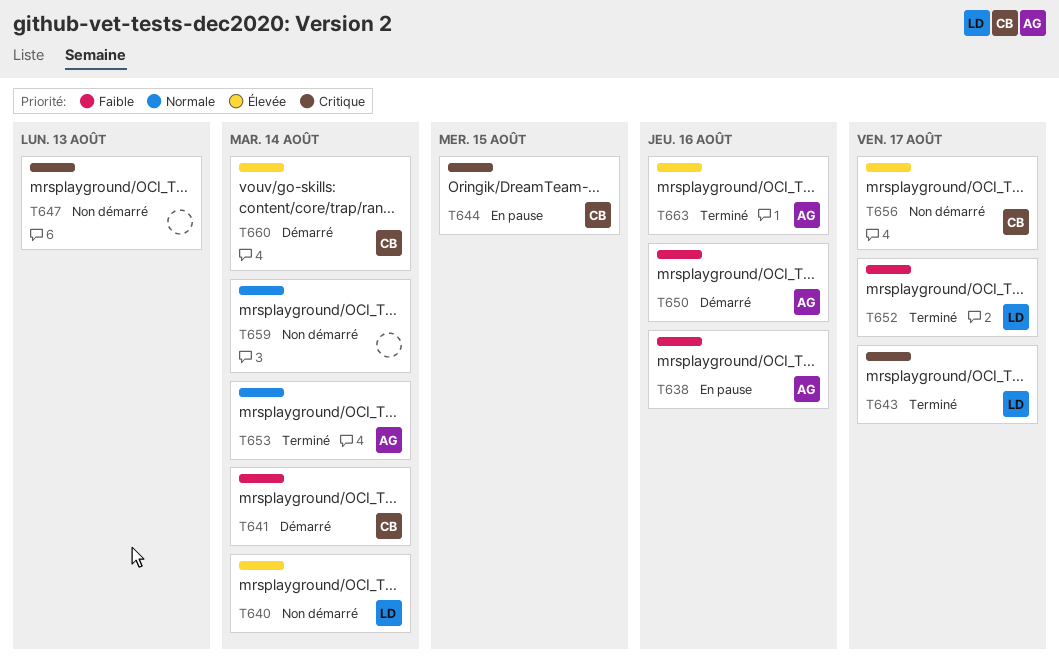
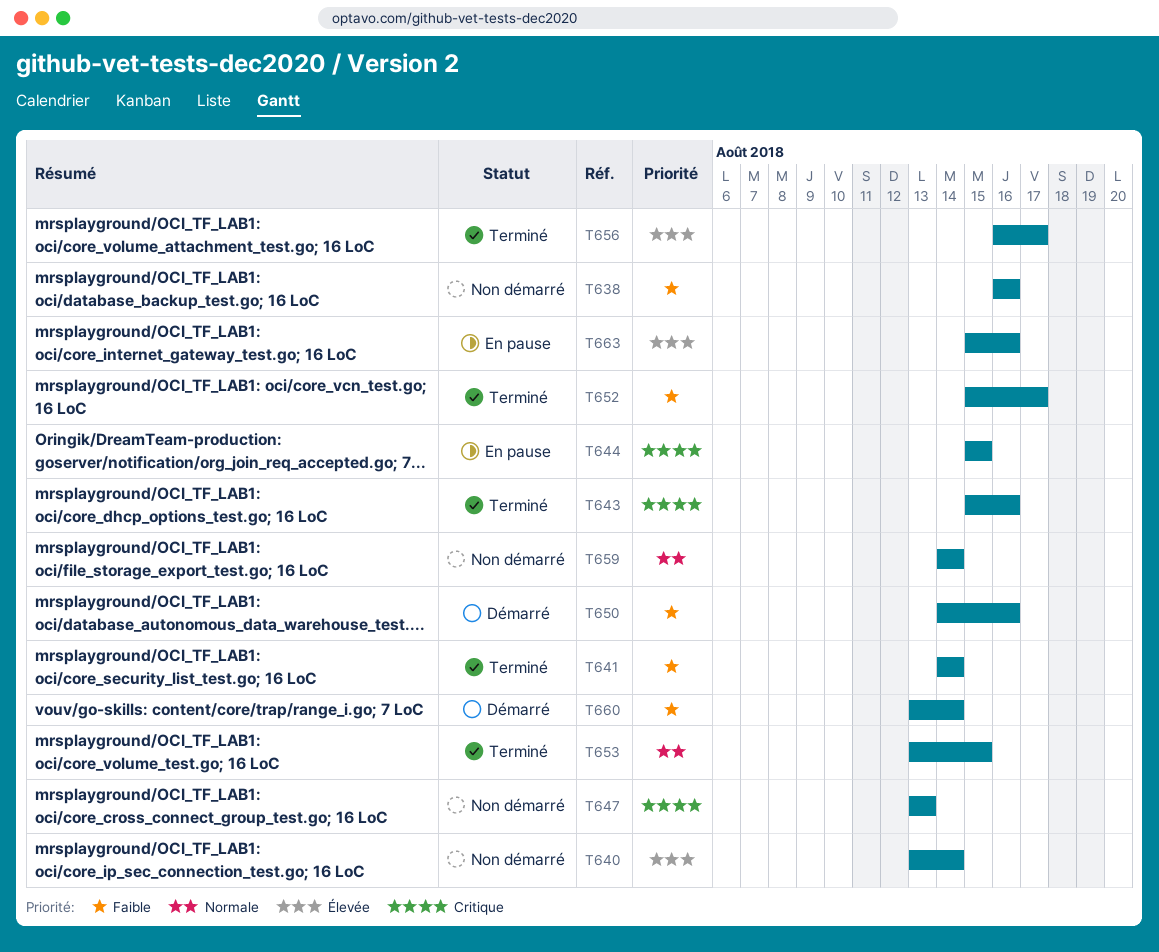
T638, status: En pause -> Non démarré
T641, status: Démarré -> Terminé
T643, due: Aug 17 -> Aug 16
T653, due: Aug 14 -> Aug 15
T656, status: Non démarré -> Terminé
T660, priority: Élevée -> Faible
T663, status: Terminé -> En pause

